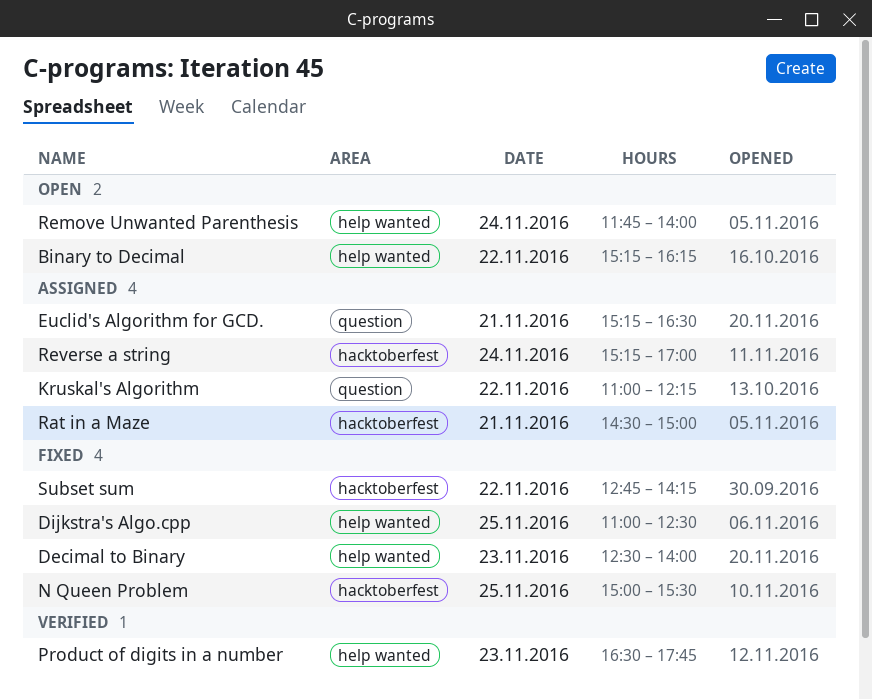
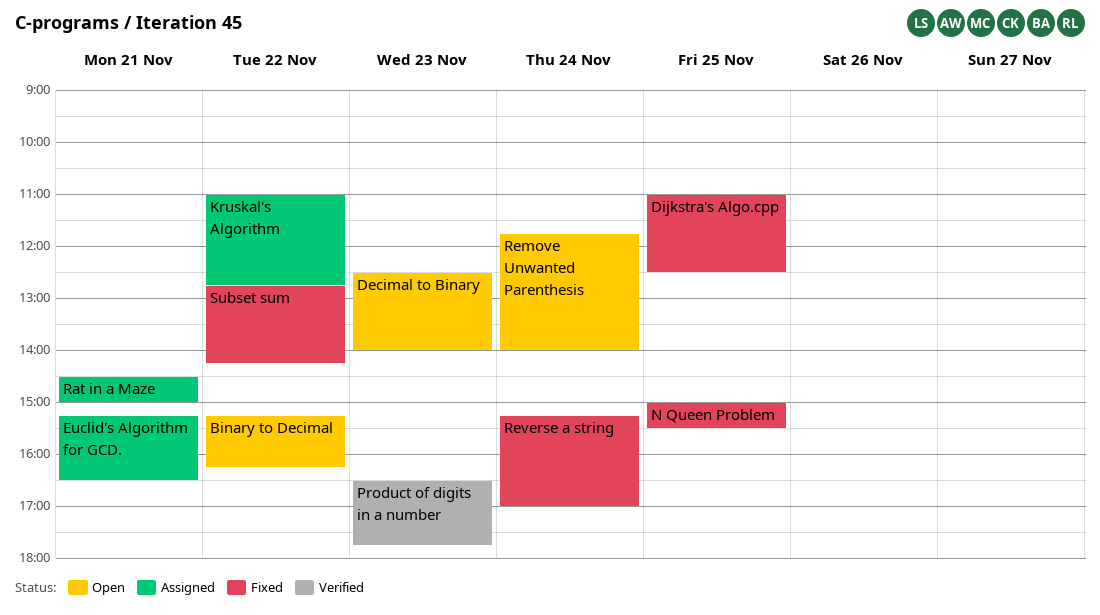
Decimal to Binary, status: Fixed -> Open
Kruskal's Algorithm, ends: 12:15 -> 12:45
Reverse a string, status: Assigned -> Fixed

